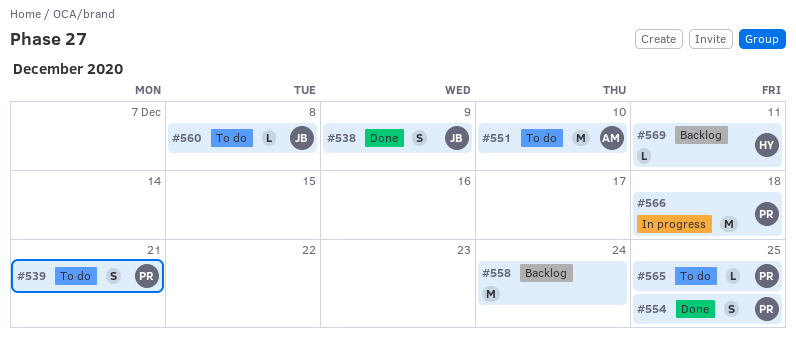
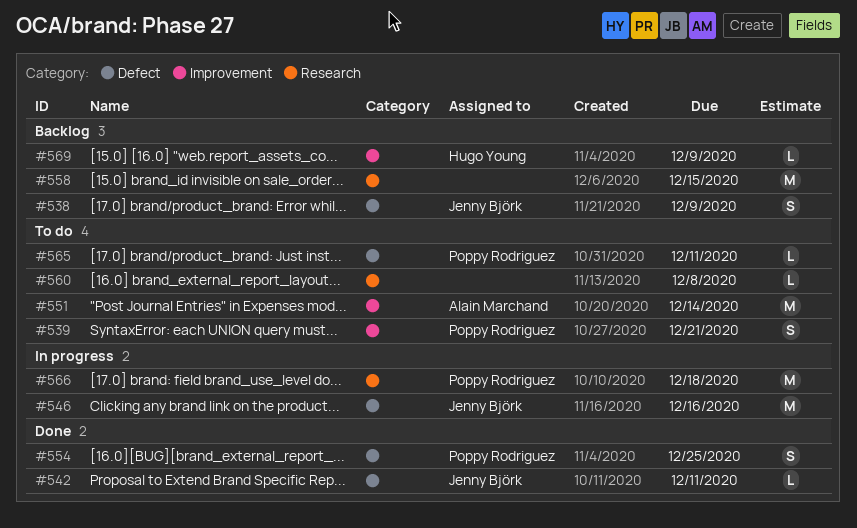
#538, status: Done -> Backlog
#542: none -> present
#546: none -> present
#551, due: Dec 10 -> Dec 14
#558, due: Dec 24 -> Dec 15
#560, owner: Jenny Björk -> none
#565, due: Dec 25 -> Dec 11
#569, due: Dec 11 -> Dec 9

